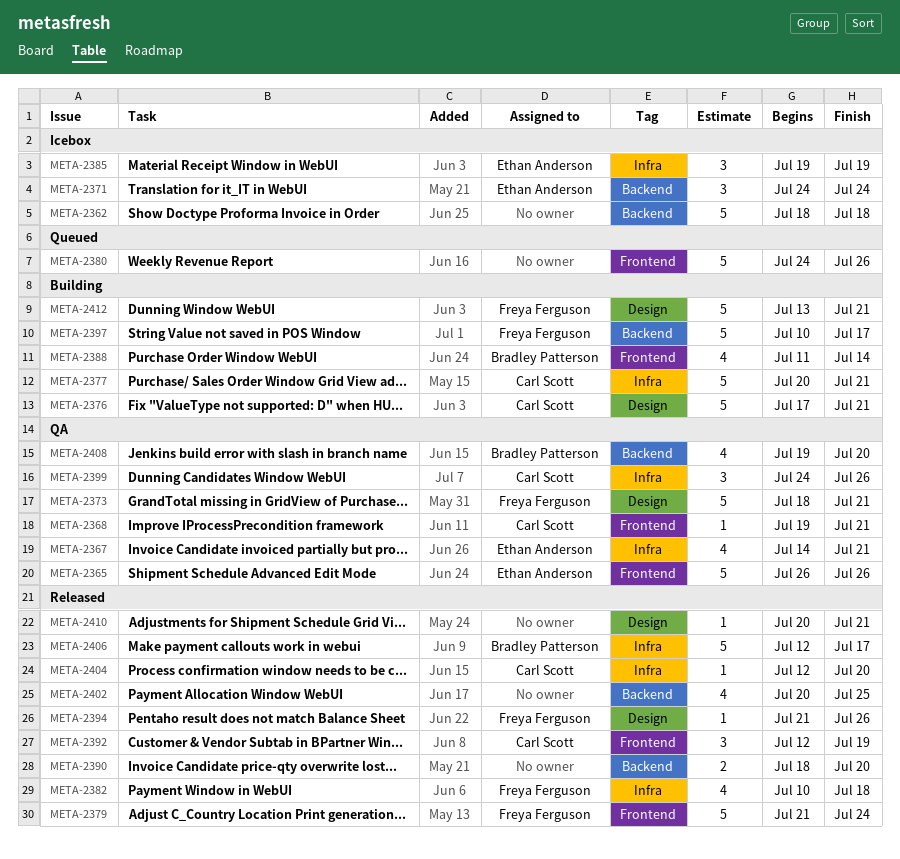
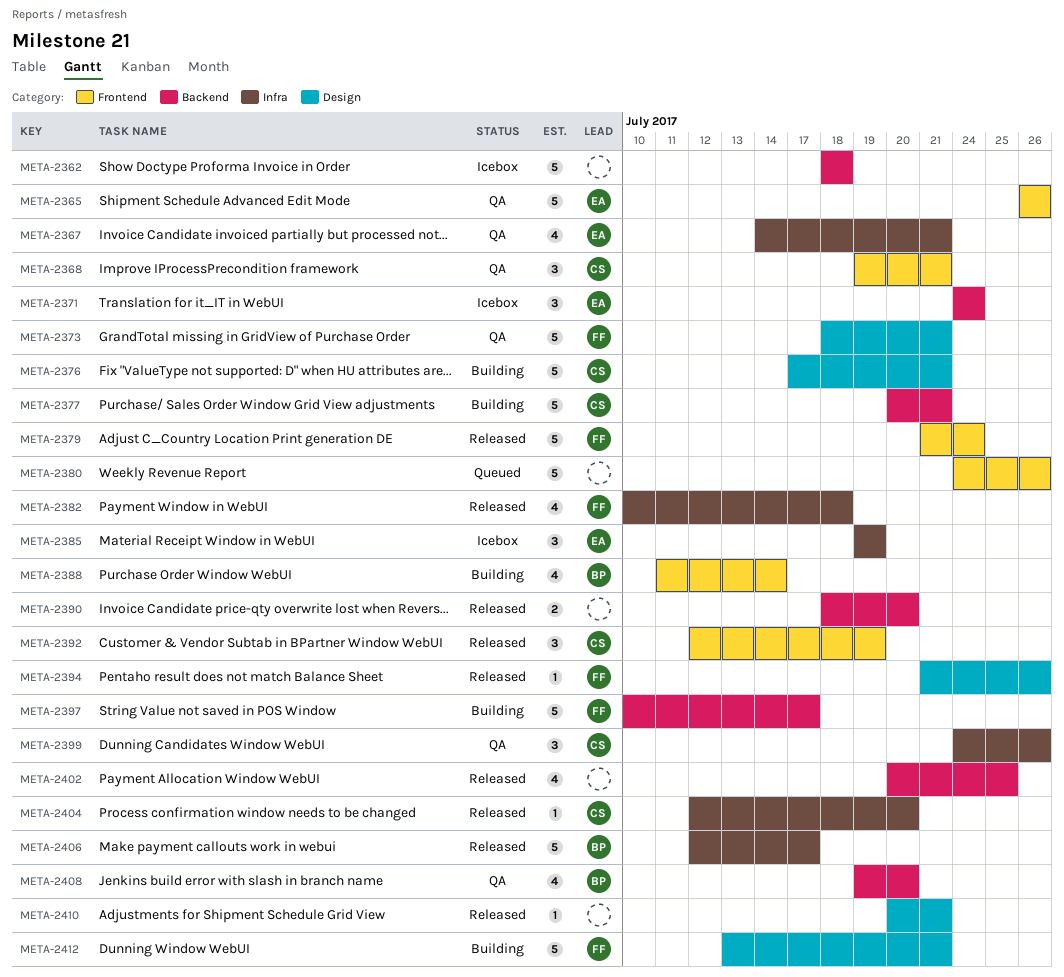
META-2368, estimate: 1 -> 3
META-2377, label: Infra -> Backend

